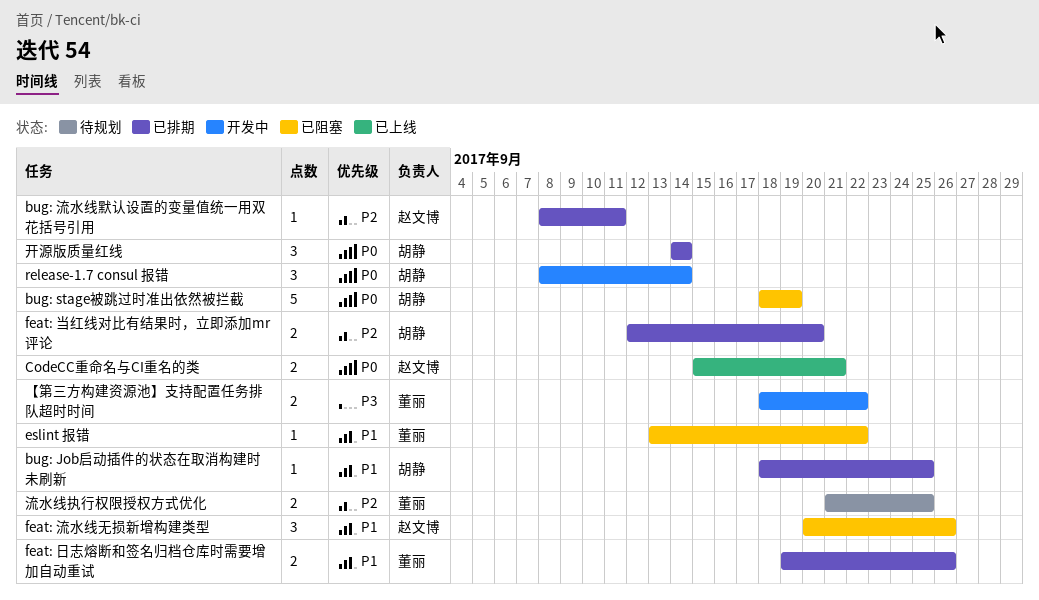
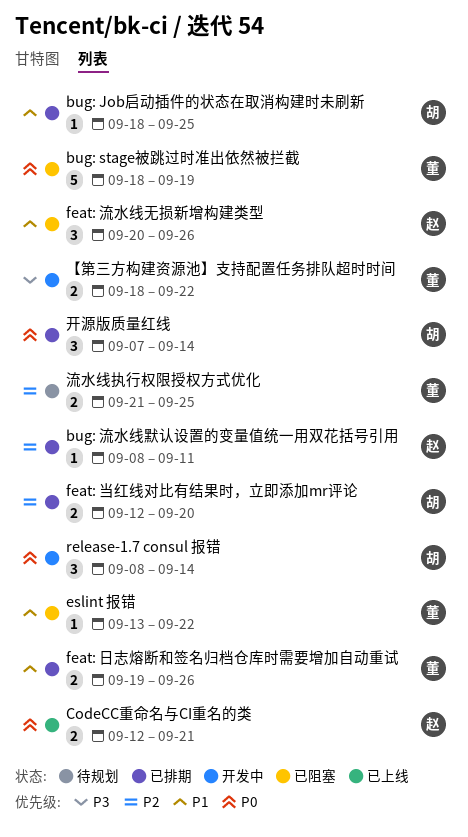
bug: stage被跳过时准出依然被拦截, owner: 胡静 -> 董丽
CodeCC重命名与CI重名的类, start: Sep 15 -> Sep 12
开源版质量红线, start: Sep 14 -> Sep 7

